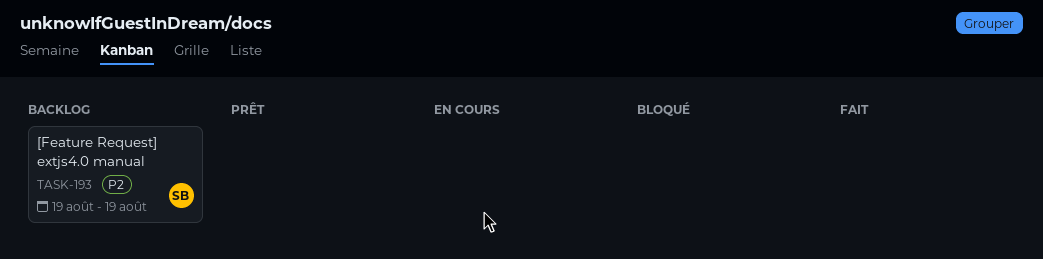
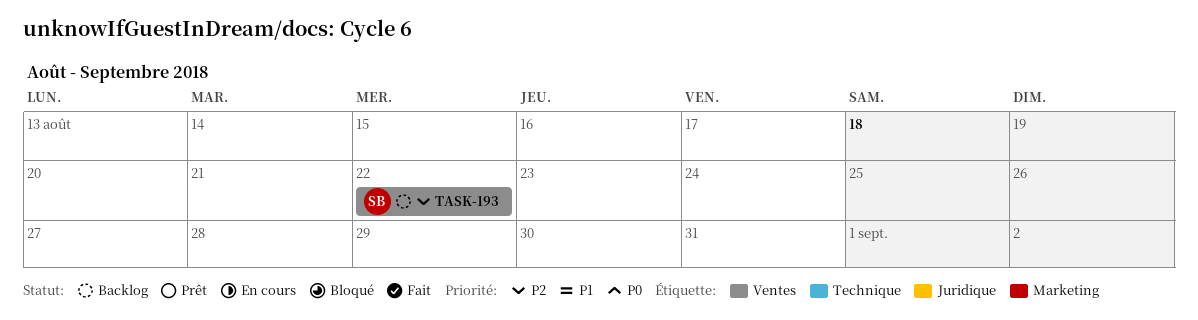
TASK-193, start: Aug 19 -> Aug 22
TASK-193, due: Aug 19 -> Aug 22

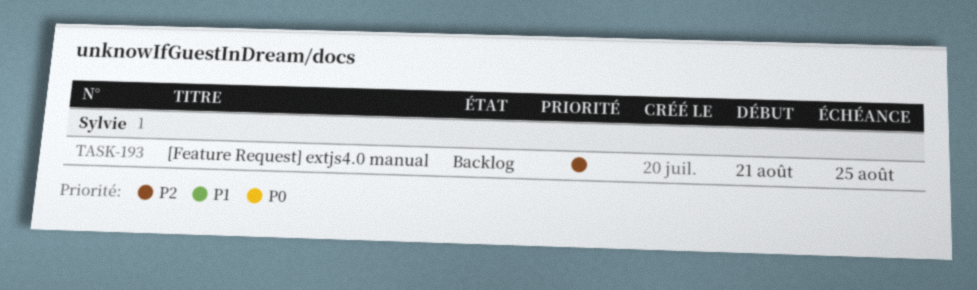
TASK-193, start: Aug 22 -> Aug 21
TASK-193, due: Aug 22 -> Aug 25

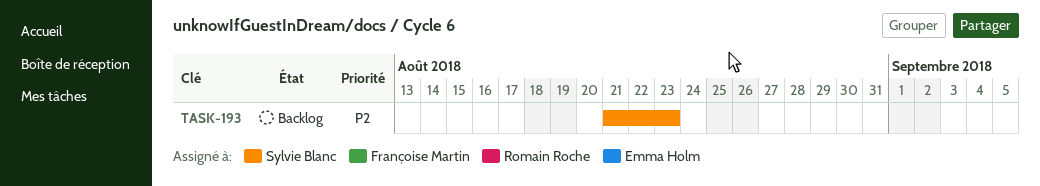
TASK-193, due: Aug 25 -> Aug 23

